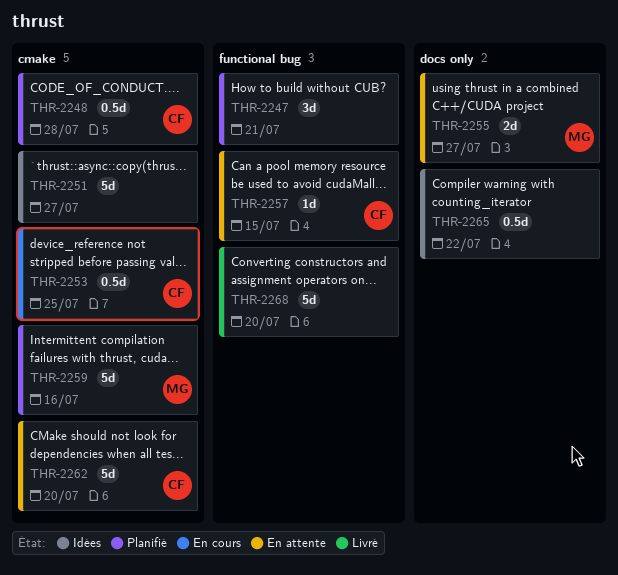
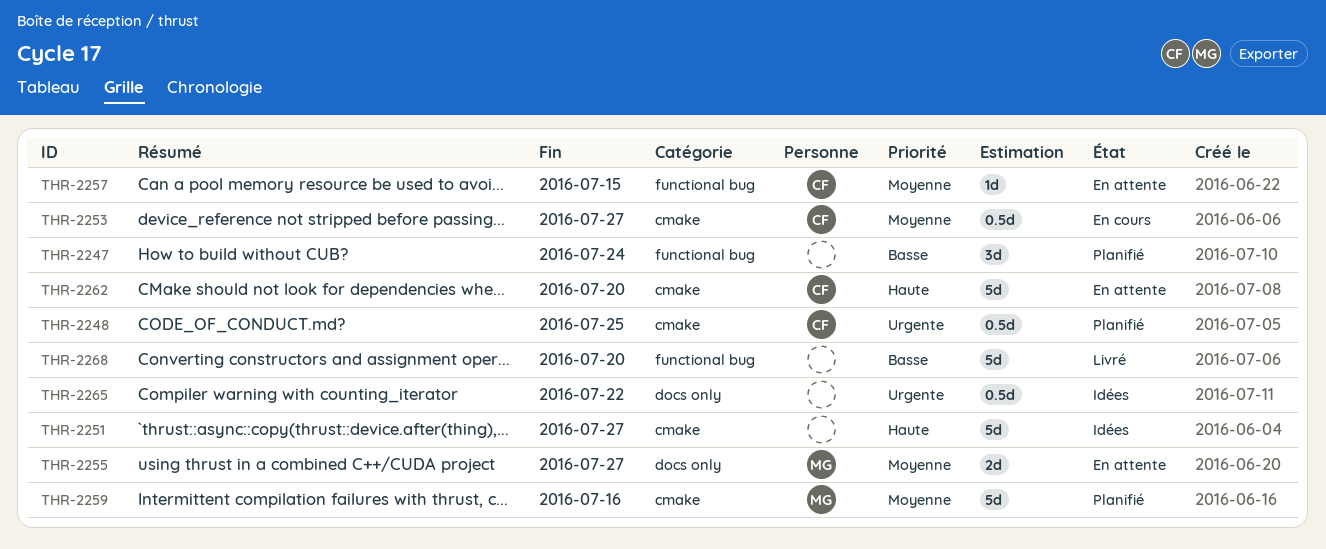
THR-2247, due: Jul 21 -> Jul 24
THR-2248, due: Jul 28 -> Jul 25
THR-2253, due: Jul 25 -> Jul 27

